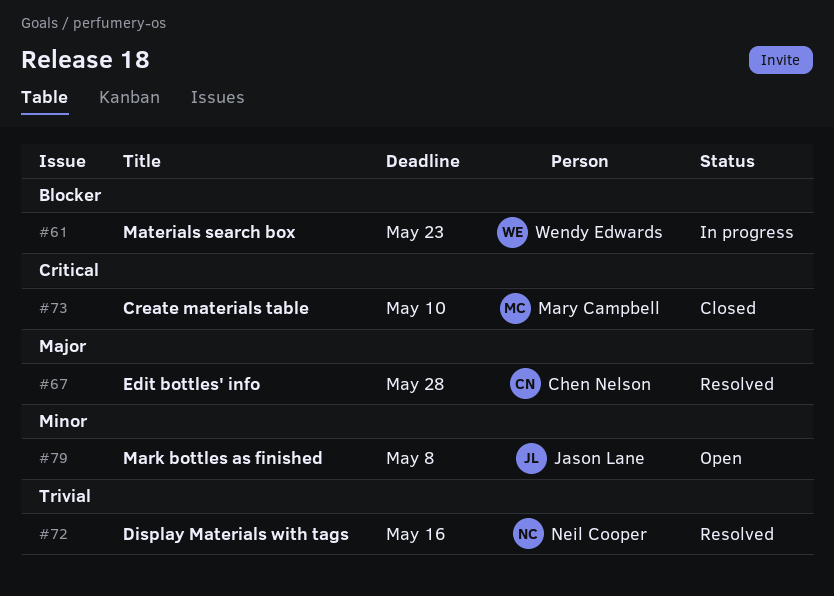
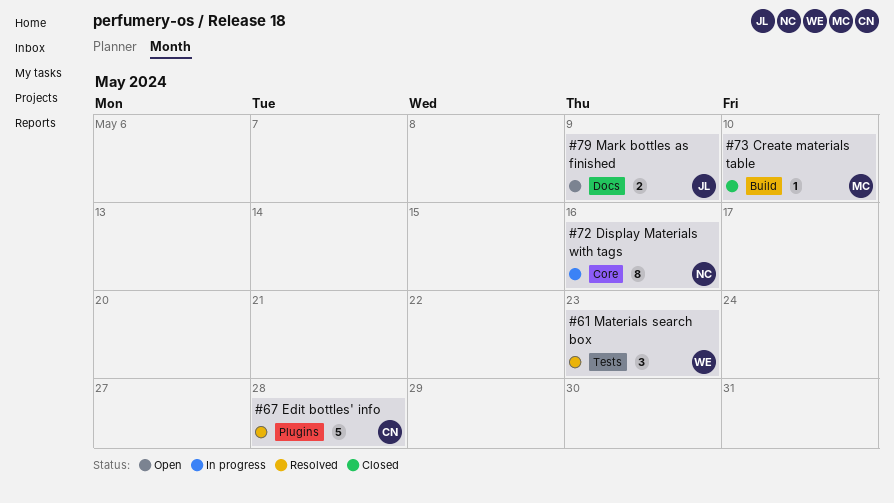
#61, status: In progress -> Resolved
#72, status: Resolved -> In progress
#79, due: May 8 -> May 9

